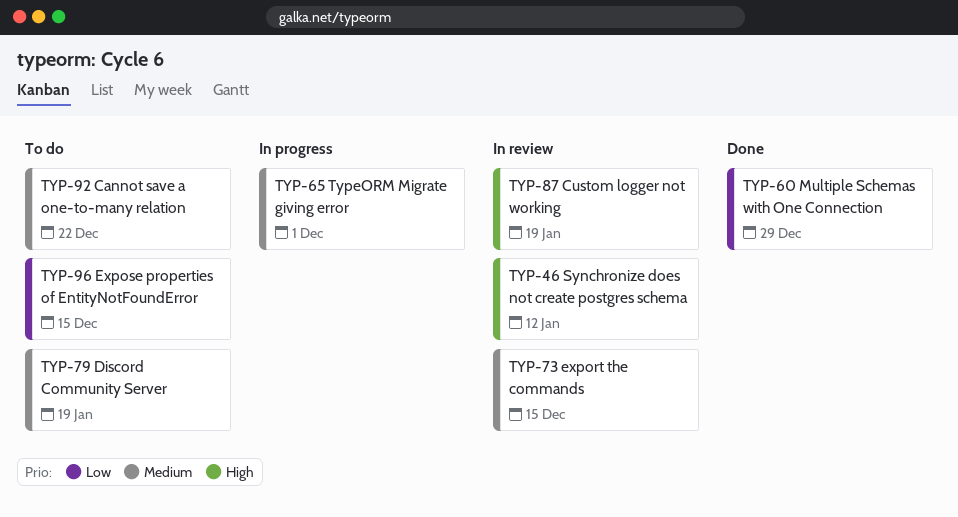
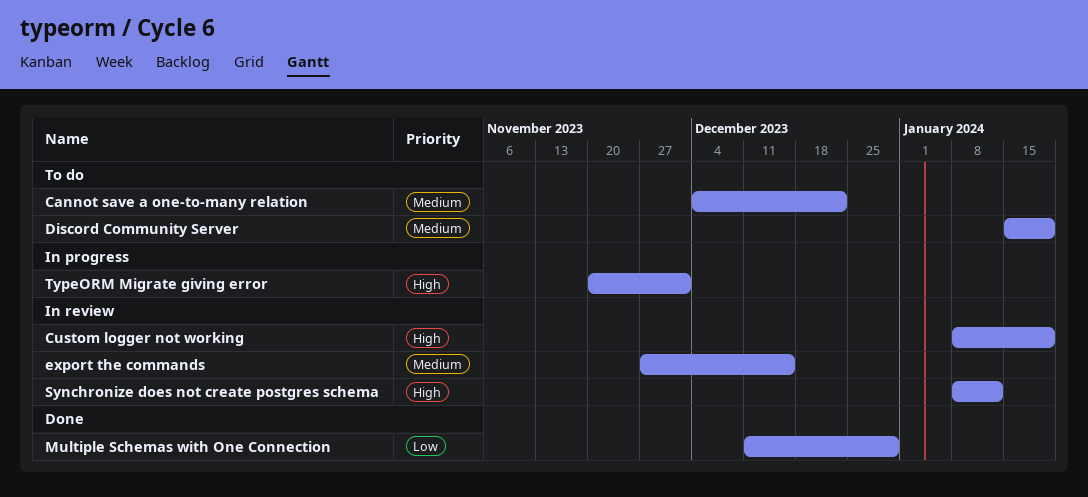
Expose properties of EntityNotFoundError: present -> none
TypeORM Migrate giving error, priority: Medium -> High

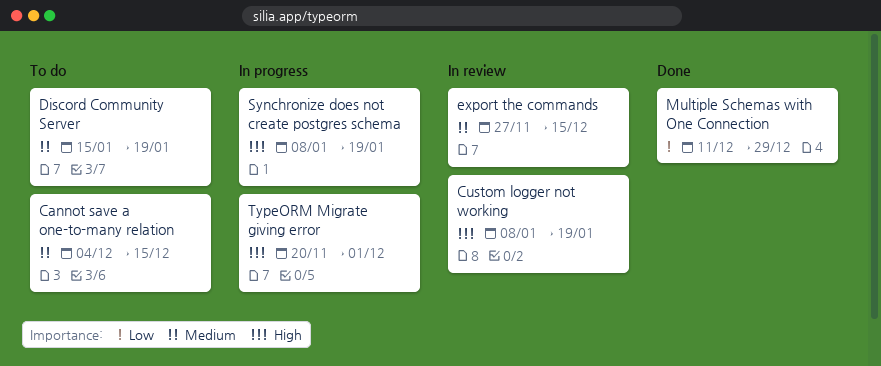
Cannot save a one-to-many relation, due: Dec 22 -> Dec 15
Synchronize does not create postgres schema, status: In review -> In progress
Synchronize does not create postgres schema, due: Jan 12 -> Jan 19

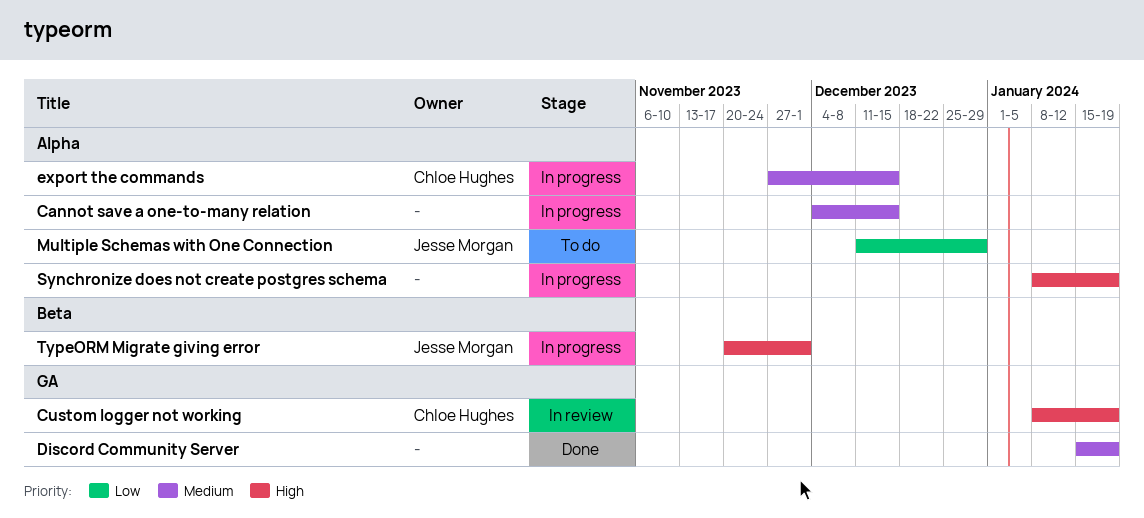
Cannot save a one-to-many relation, status: To do -> In progress
Discord Community Server, status: To do -> Done
export the commands, status: In review -> In progress
Multiple Schemas with One Connection, status: Done -> To do

